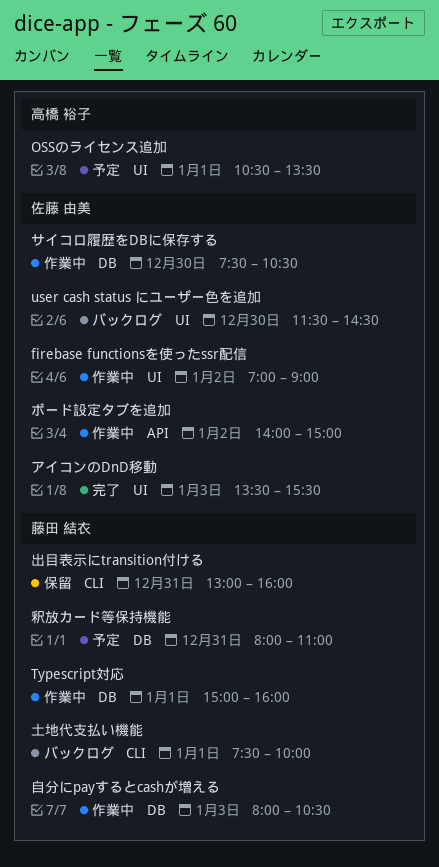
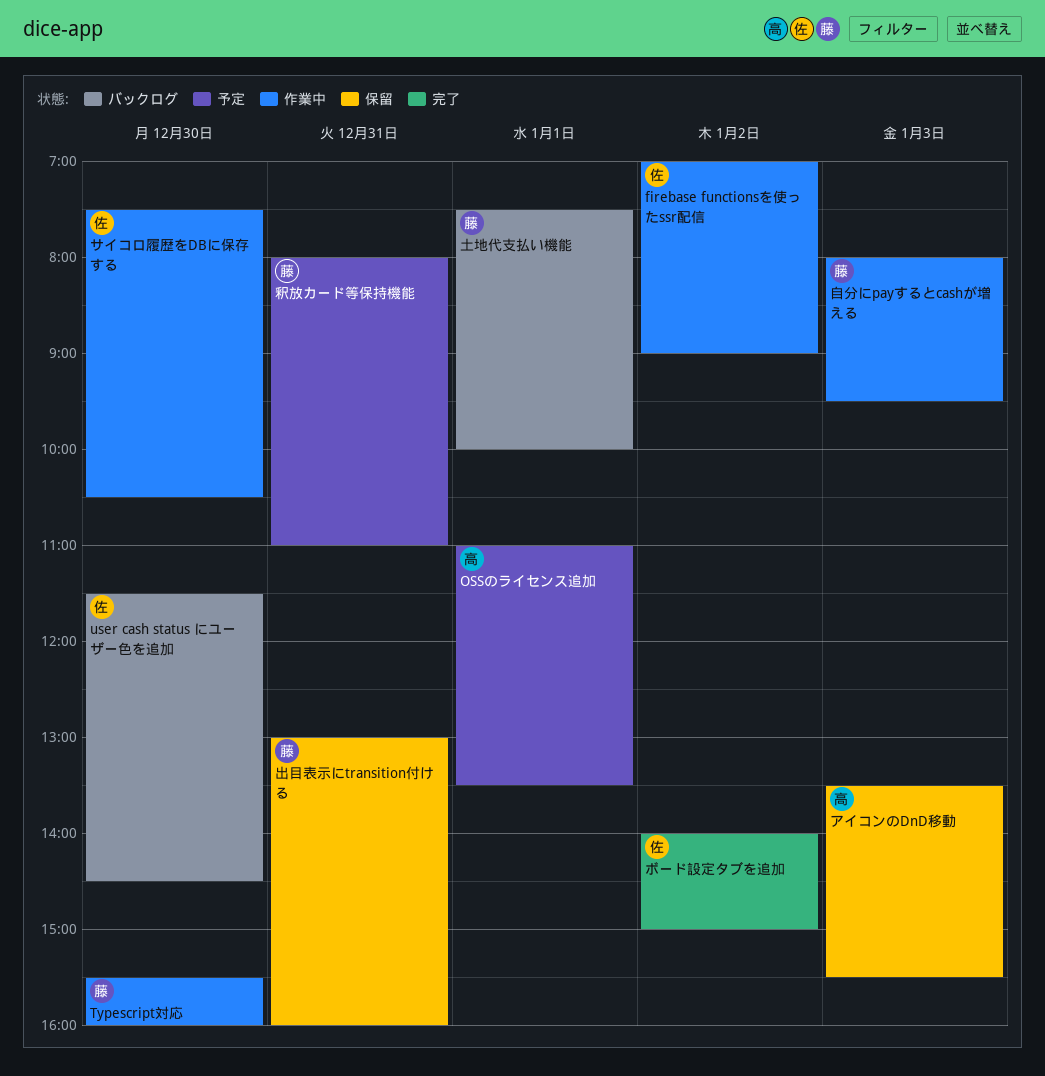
OSSのライセンス追加, begins: 10:30 -> 11:00
Typescript対応, day: Jan 1 -> Dec 30
Typescript対応, begins: 15:00 -> 15:30
アイコンのDnD移動, status: 完了 -> 保留
アイコンのDnD移動, owner: 佐藤 由美 -> 高橋 裕子
ボード設定タブを追加, status: 作業中 -> 完了
自分にpayするとcashが増える, ends: 10:30 -> 09:30

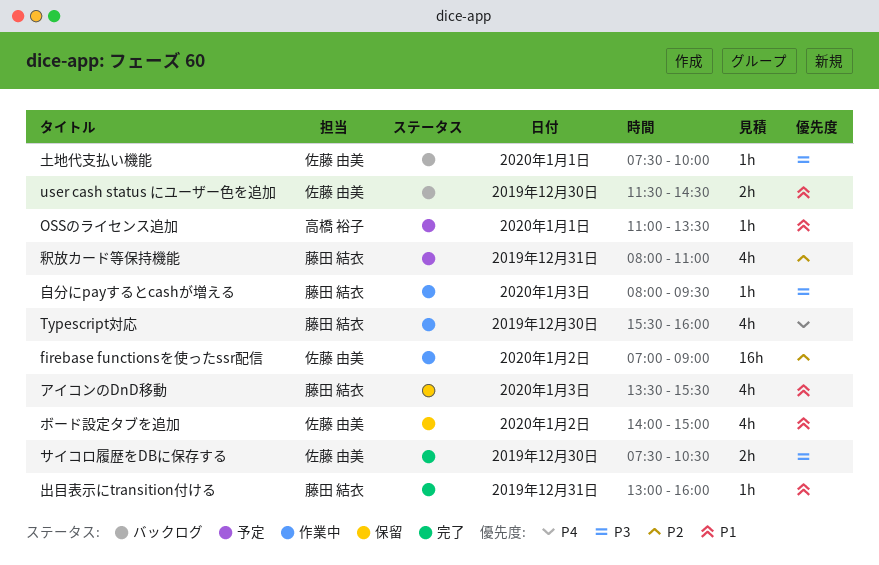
アイコンのDnD移動, owner: 高橋 裕子 -> 藤田 結衣
サイコロ履歴をDBに保存する, status: 作業中 -> 完了
ボード設定タブを追加, status: 完了 -> 保留
出目表示にtransition付ける, status: 保留 -> 完了
土地代支払い機能, owner: 藤田 結衣 -> 佐藤 由美

